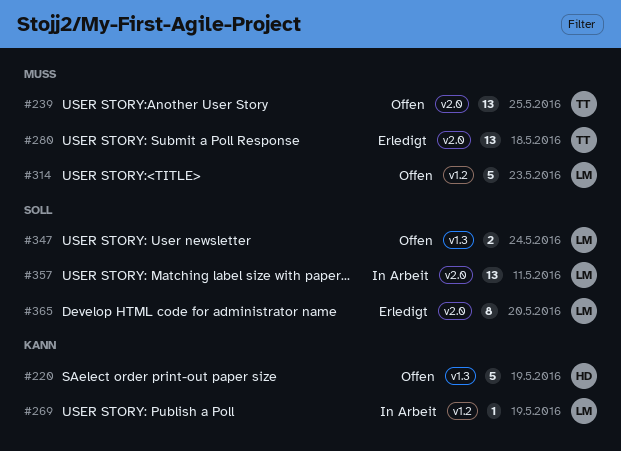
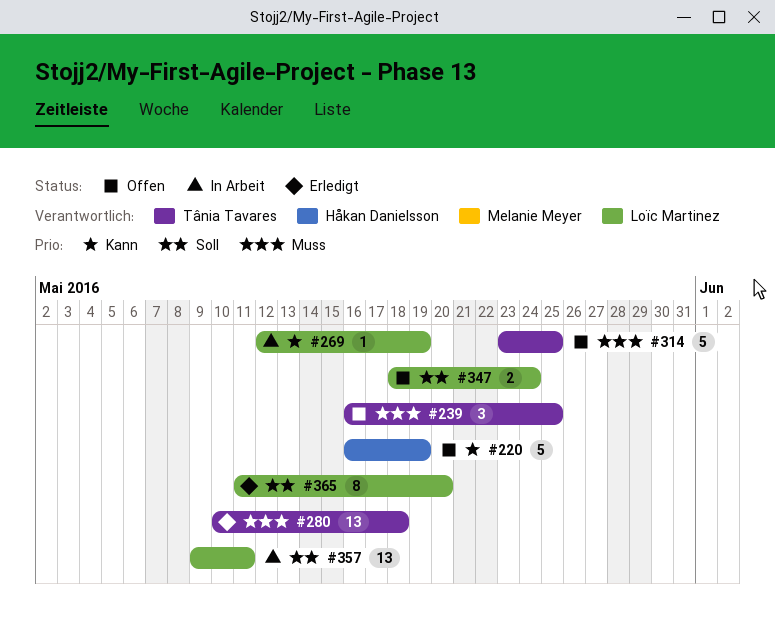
#239, estimate: 13 -> 3
#314, owner: Loïc Martinez -> Tânia Tavares
#314, due: May 23 -> May 25

